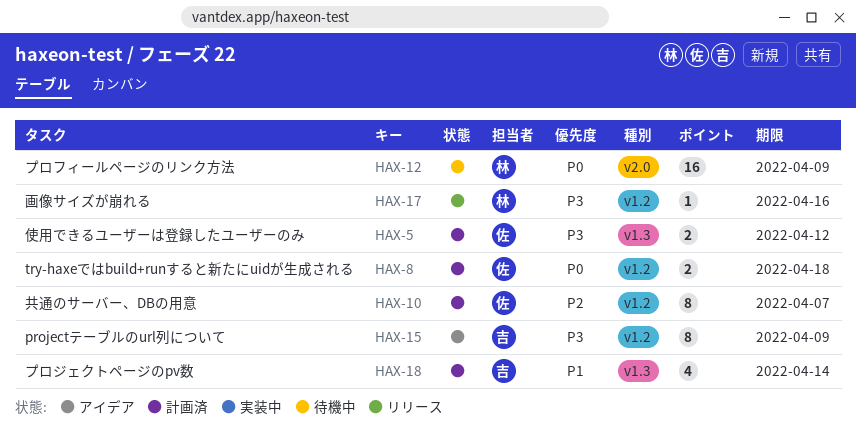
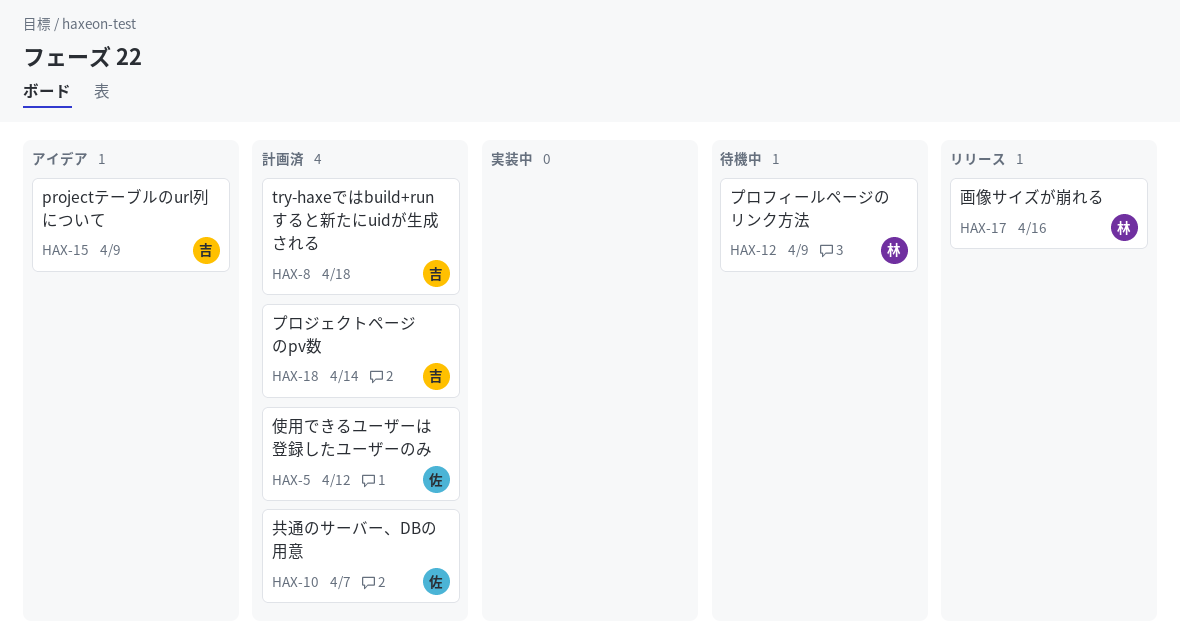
HAX-8, owner: 佐 -> 吉

